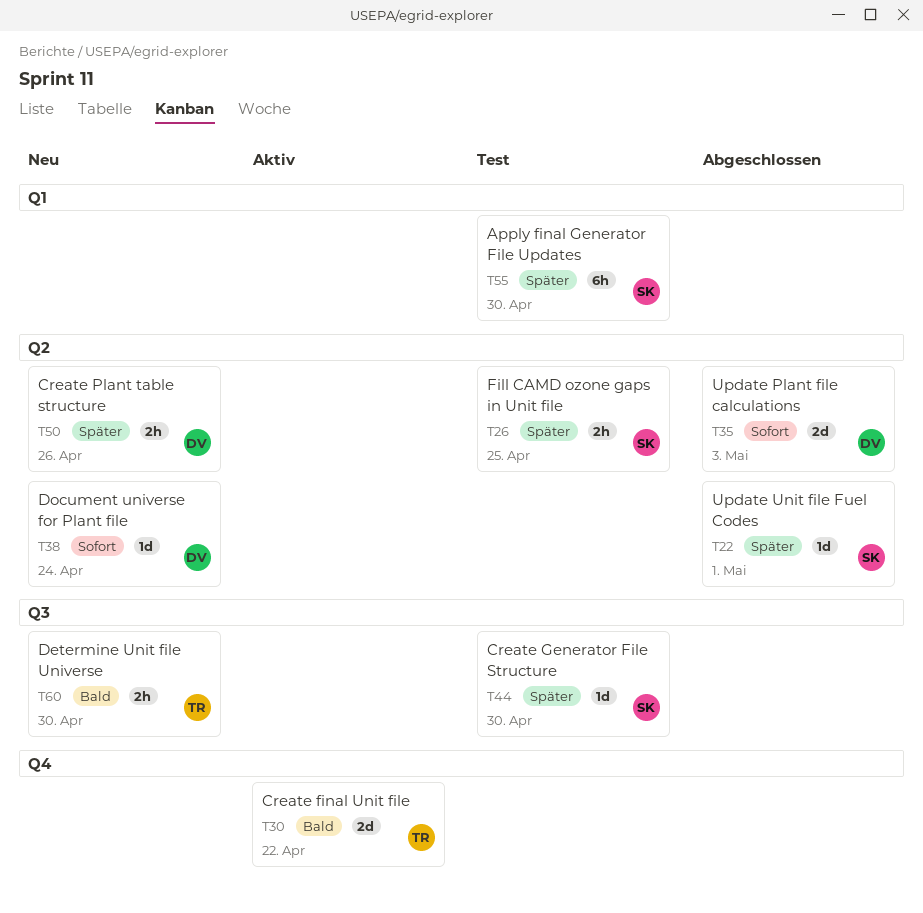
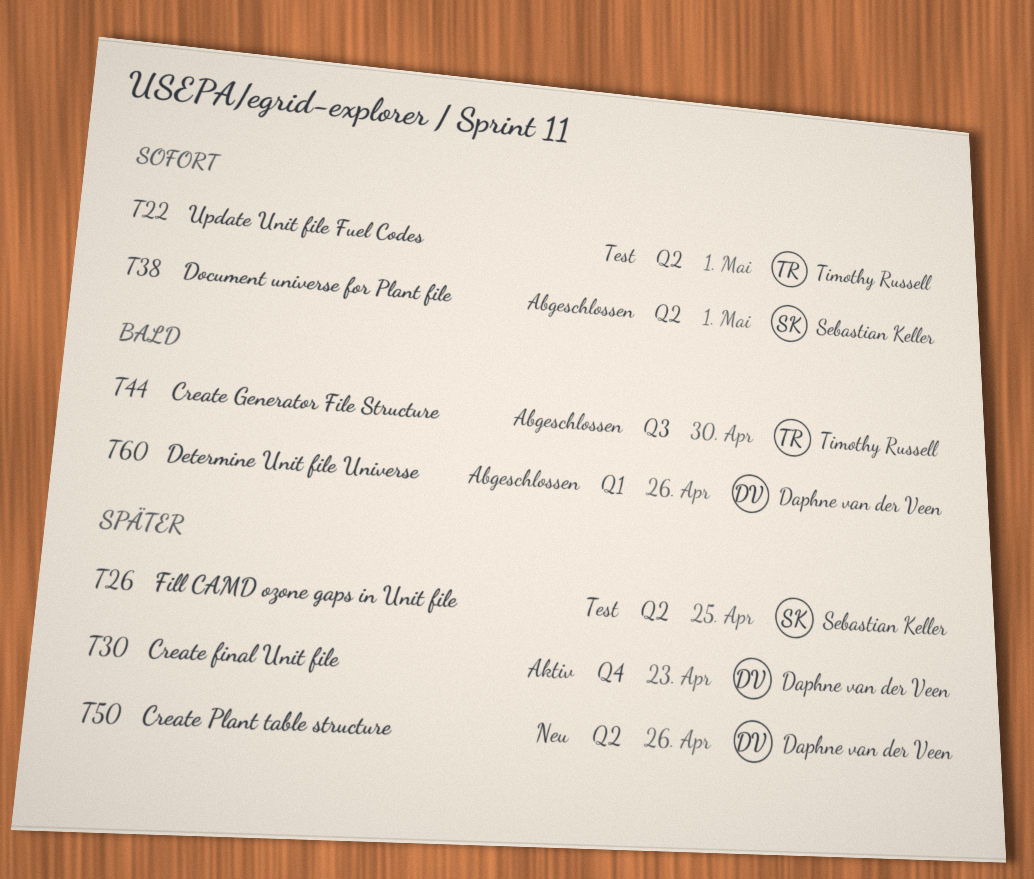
T22, status: Abgeschlossen -> Test
T22, owner: Sebastian Keller -> Timothy Russell
T22, priority: Später -> Sofort
T30, owner: Timothy Russell -> Daphne van der Veen
T30, priority: Bald -> Später
T30, due: Apr 22 -> Apr 23
T35: present -> none
T38, status: Neu -> Abgeschlossen
T38, owner: Daphne van der Veen -> Sebastian Keller
T38, due: Apr 24 -> May 1
T44, status: Test -> Abgeschlossen
T44, owner: Sebastian Keller -> Timothy Russell
T44, priority: Später -> Bald
T55: present -> none
T60, status: Neu -> Abgeschlossen
T60, owner: Timothy Russell -> Daphne van der Veen
T60, label: Q3 -> Q1
T60, due: Apr 30 -> Apr 26

